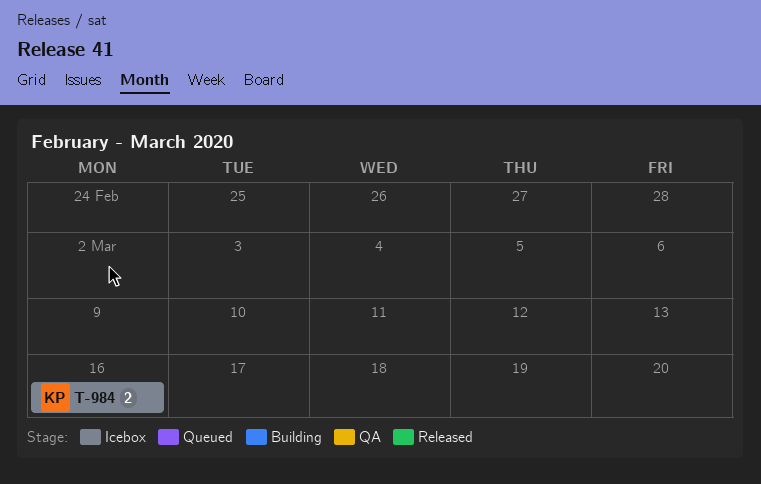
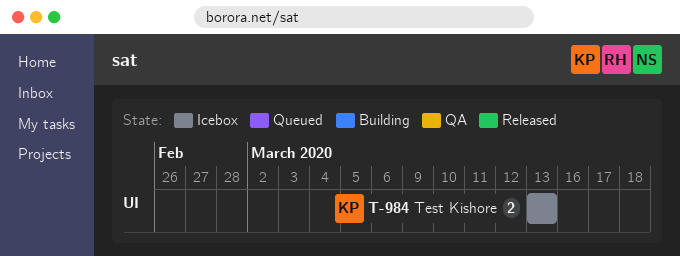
T-984, start: Mar 16 -> Mar 13
T-984, due: Mar 16 -> Mar 13

